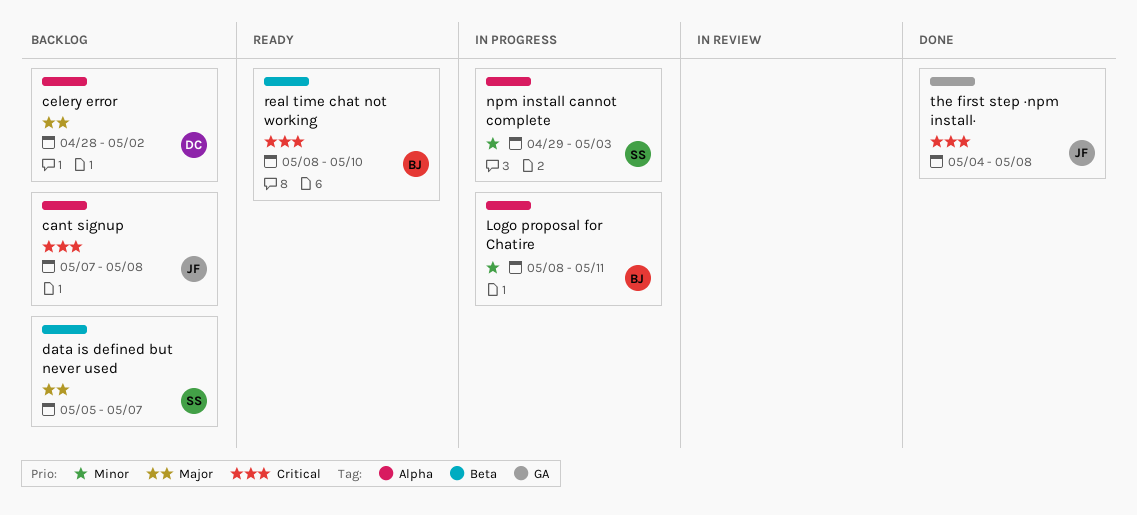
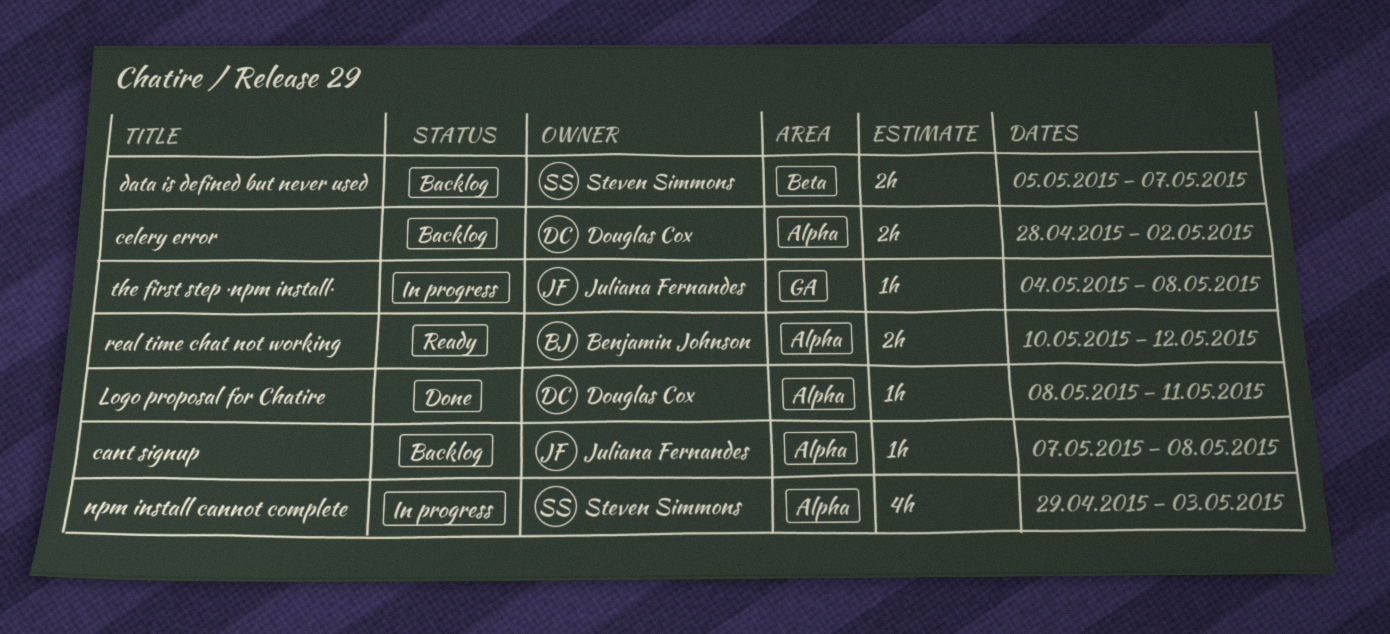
Logo proposal for Chatire, status: In progress -> Done
Logo proposal for Chatire, owner: Benjamin Johnson -> Douglas Cox
real time chat not working, label: Beta -> Alpha
real time chat not working, start: May 8 -> May 10
real time chat not working, due: May 10 -> May 12
the first step ·npm install·, status: Done -> In progress

